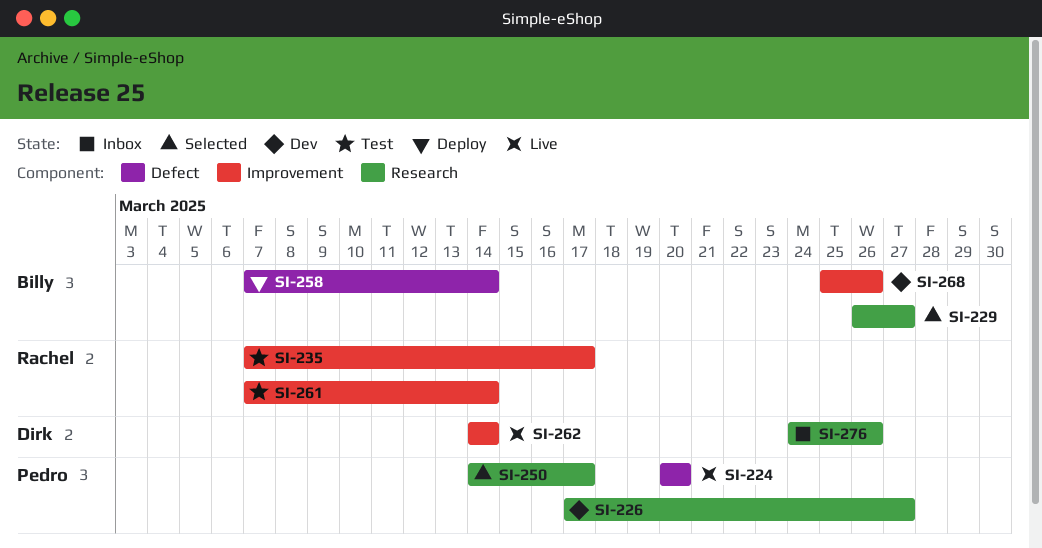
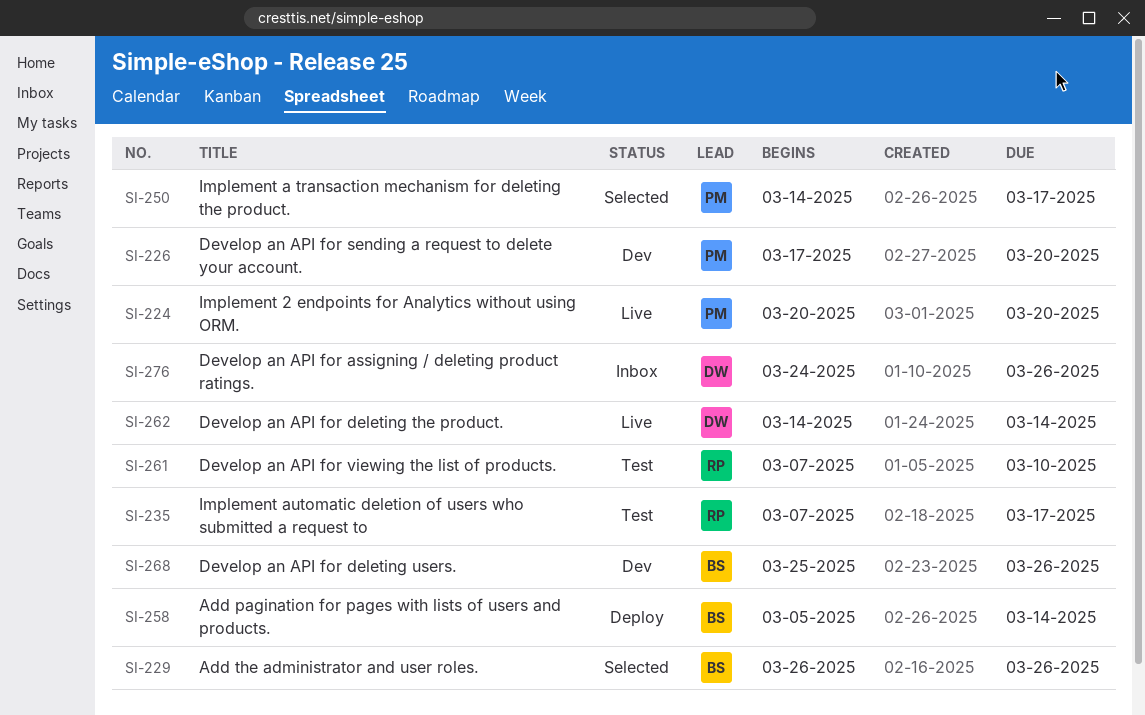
SI-226, due: Mar 27 -> Mar 20
SI-229, due: Mar 27 -> Mar 26
SI-258, start: Mar 7 -> Mar 5
SI-261, due: Mar 14 -> Mar 10

